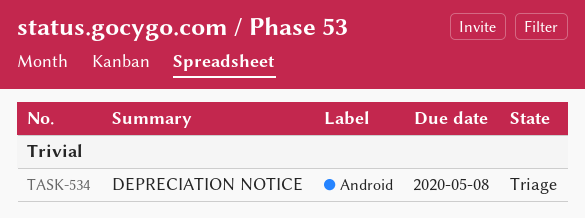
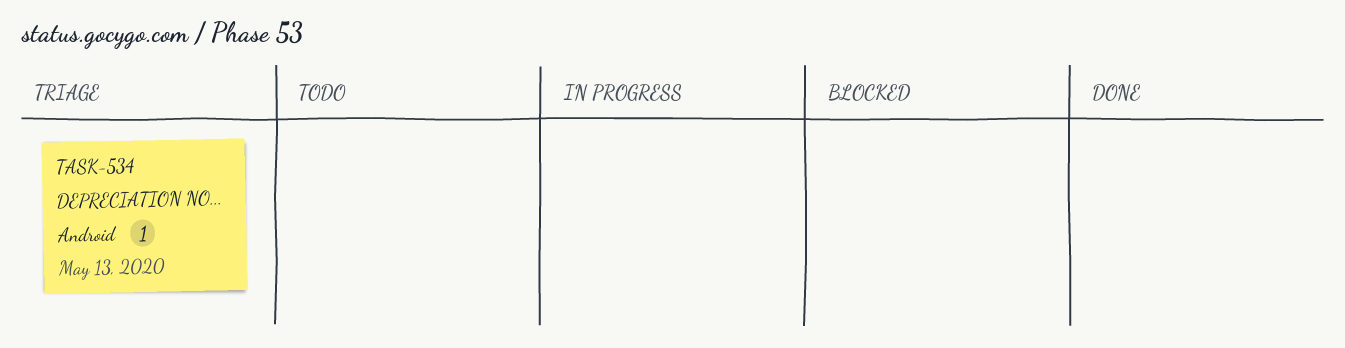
TASK-534, due: May 8 -> May 13

